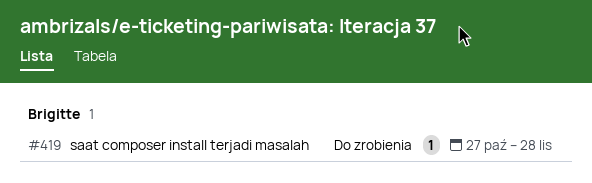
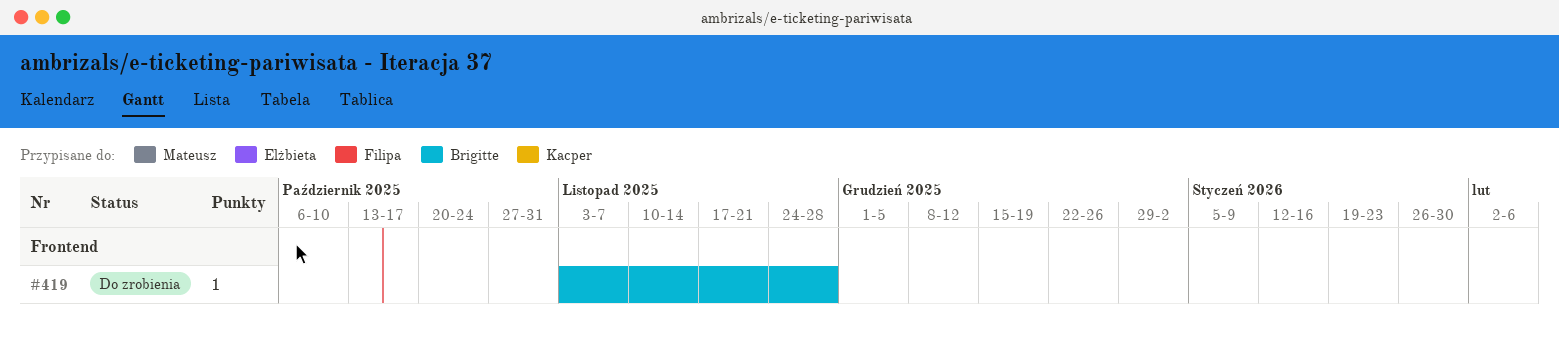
#419, start: Oct 27 -> Nov 3

